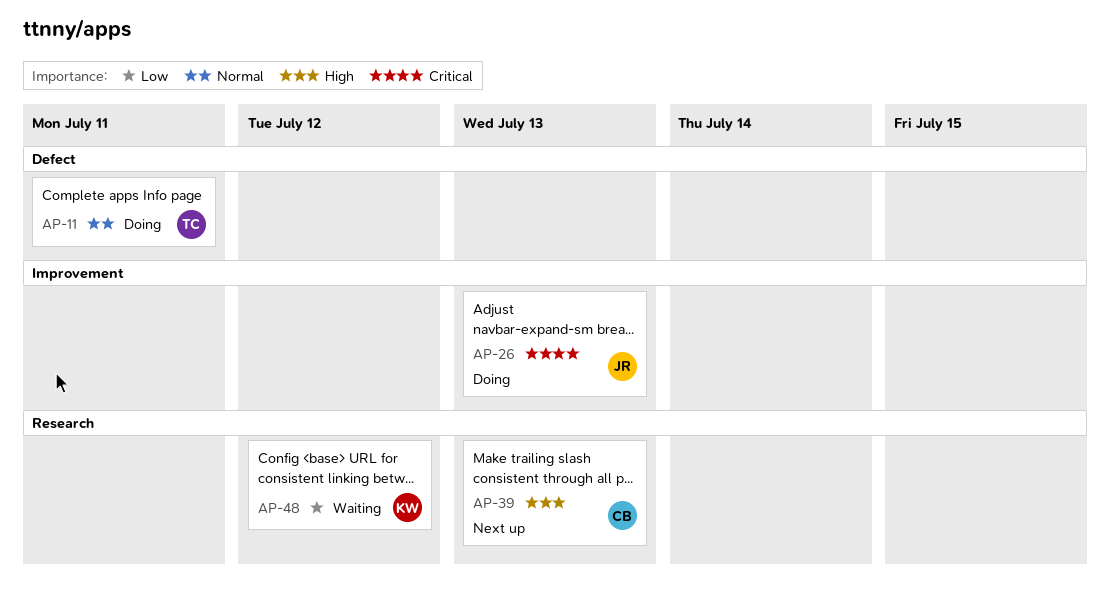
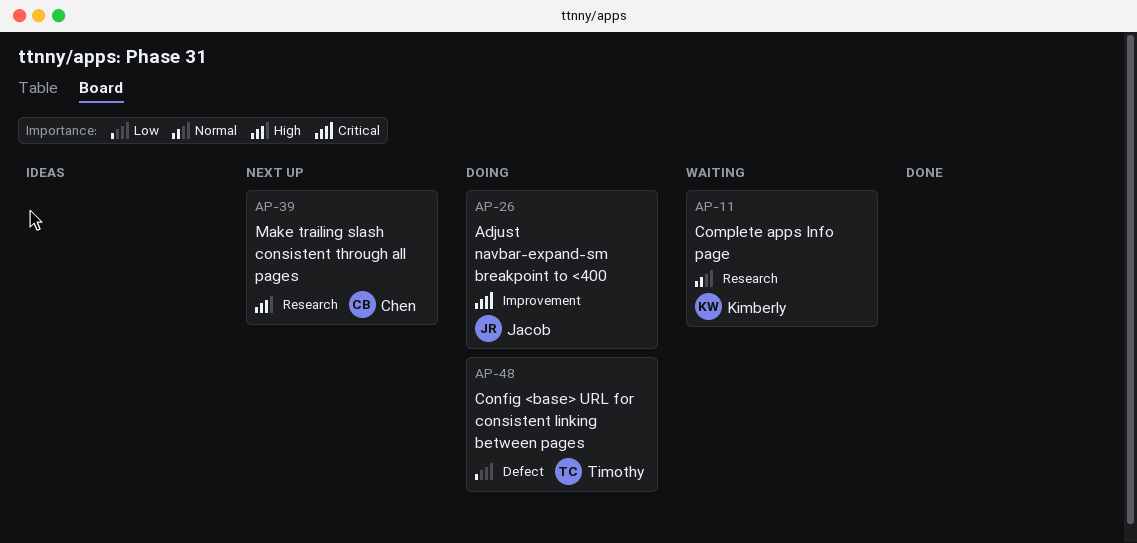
AP-11, status: Doing -> Waiting
AP-11, owner: Timothy -> Kimberly
AP-11, label: Defect -> Research
AP-48, status: Waiting -> Doing
AP-48, owner: Kimberly -> Timothy
AP-48, label: Research -> Defect

